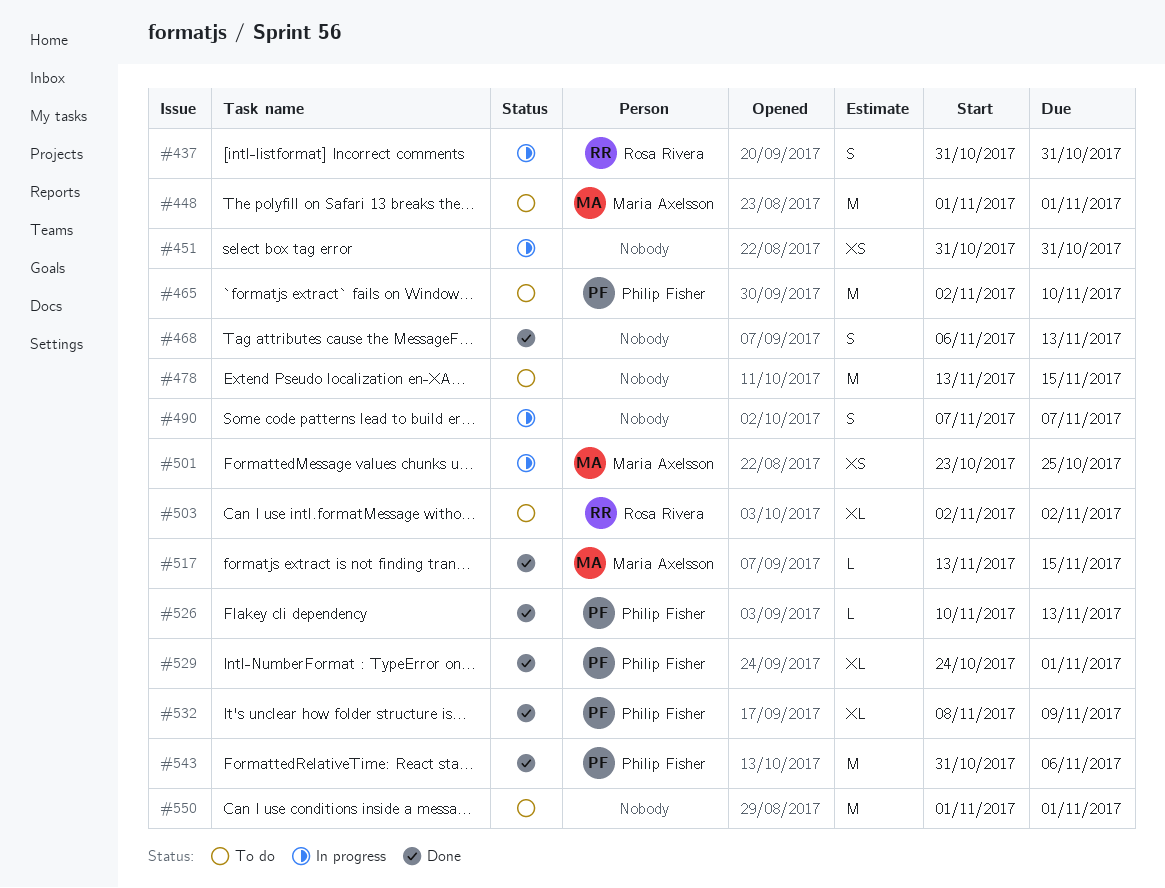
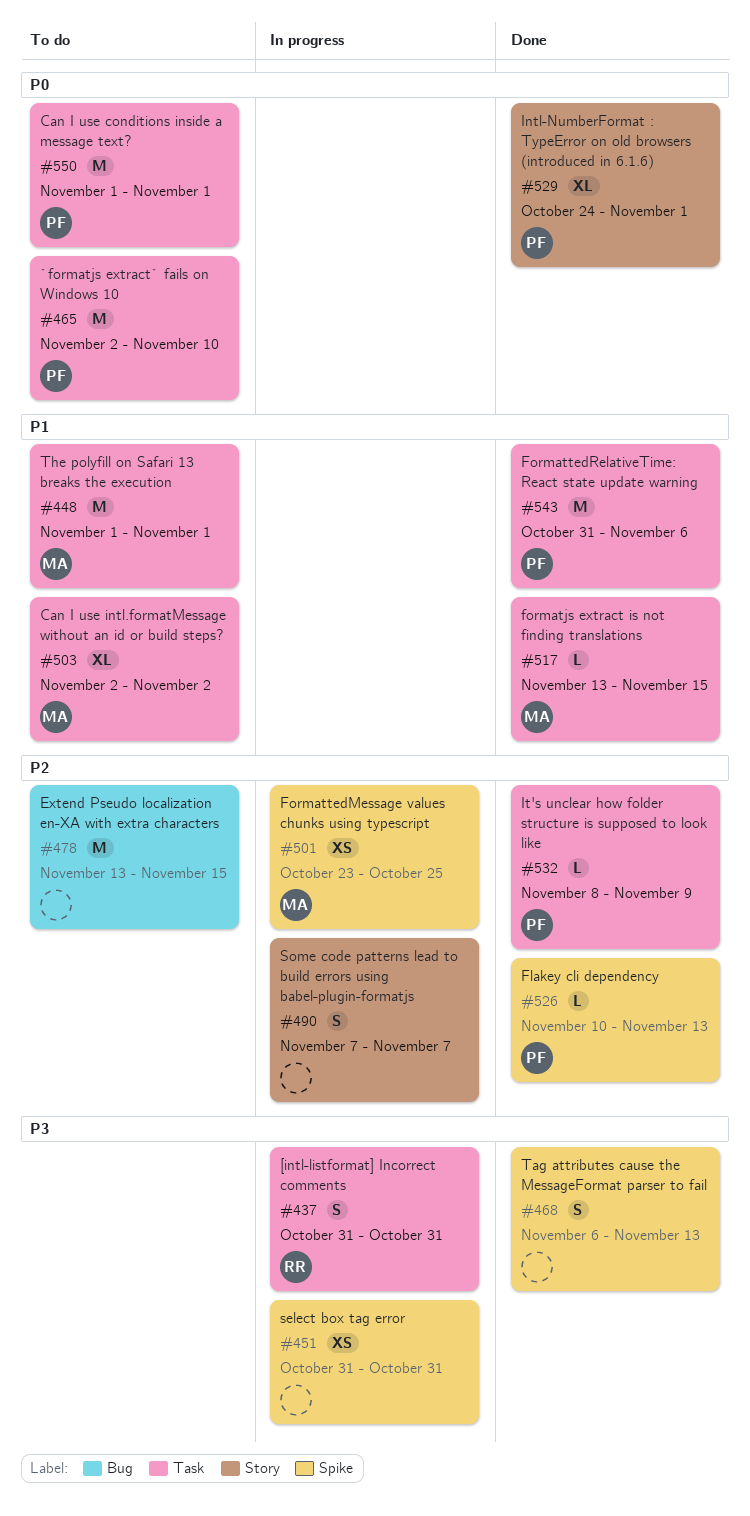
#503, owner: Rosa Rivera -> Maria Axelsson
#532, estimate: XL -> L
#550, owner: none -> Philip Fisher

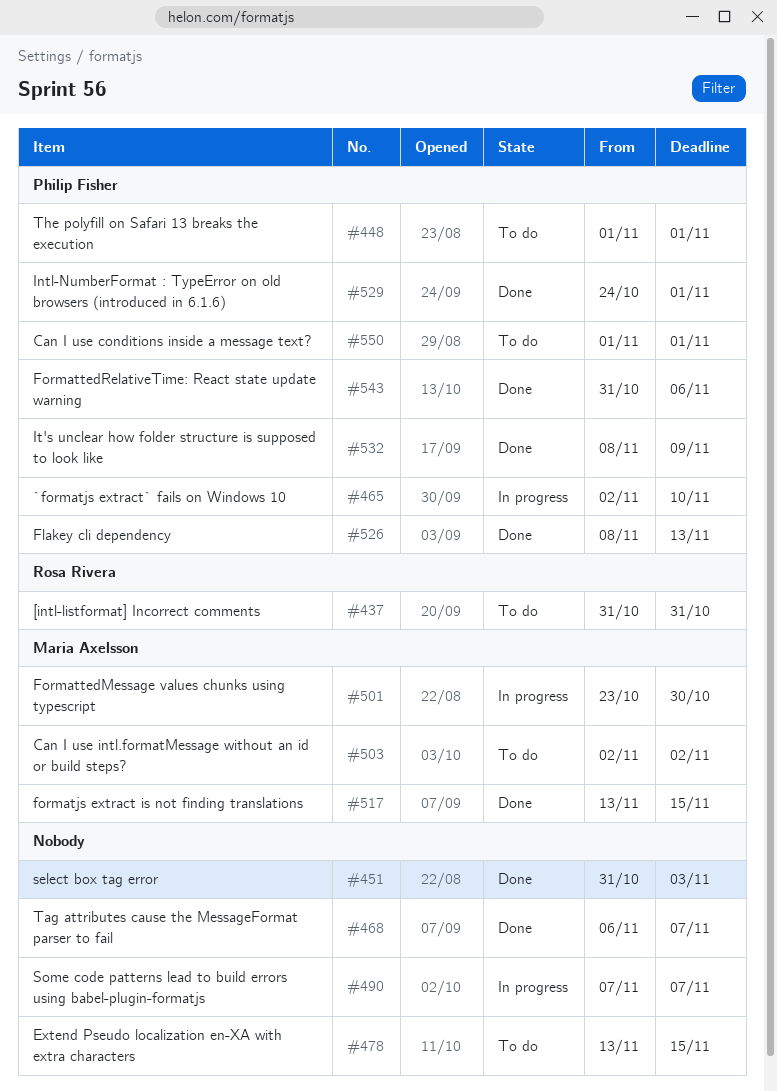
#437, status: In progress -> To do
#448, owner: Maria Axelsson -> Philip Fisher
#451, status: In progress -> Done
#451, due: Oct 31 -> Nov 3
#465, status: To do -> In progress
#468, due: Nov 13 -> Nov 7
#501, due: Oct 25 -> Oct 30
#526, start: Nov 10 -> Nov 8

